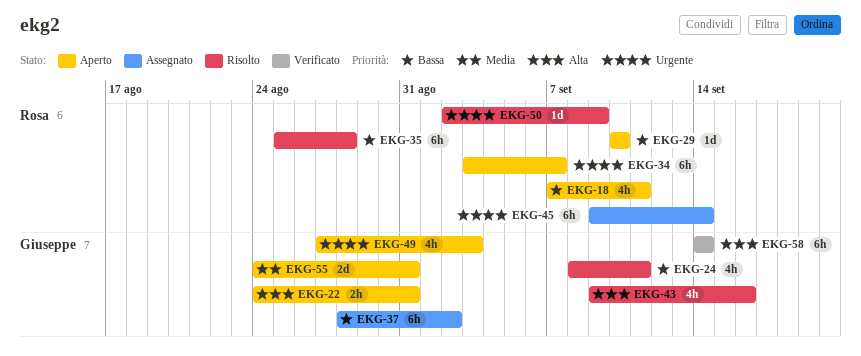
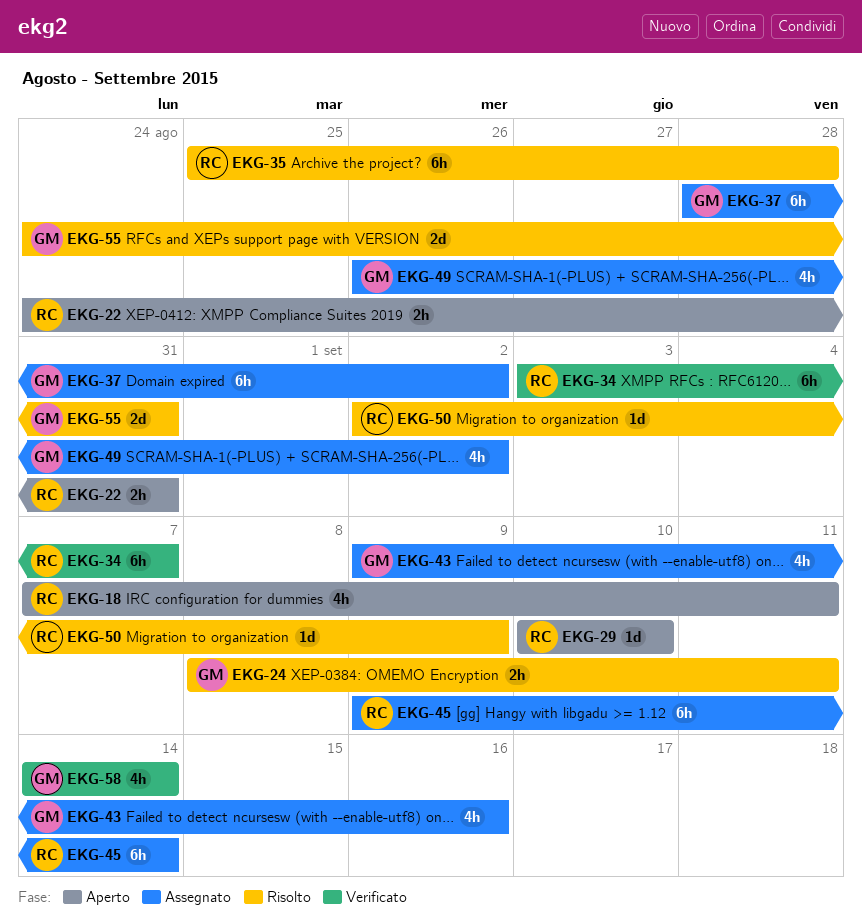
EKG-22, owner: Giuseppe -> Rosa
EKG-24, estimate: 4h -> 2h
EKG-34, status: Aperto -> Verificato
EKG-43, status: Risolto -> Assegnato
EKG-49, status: Aperto -> Assegnato
EKG-49, start: Aug 27 -> Aug 26
EKG-49, due: Sep 3 -> Sep 2
EKG-55, status: Aperto -> Risolto
EKG-58, estimate: 6h -> 4h

